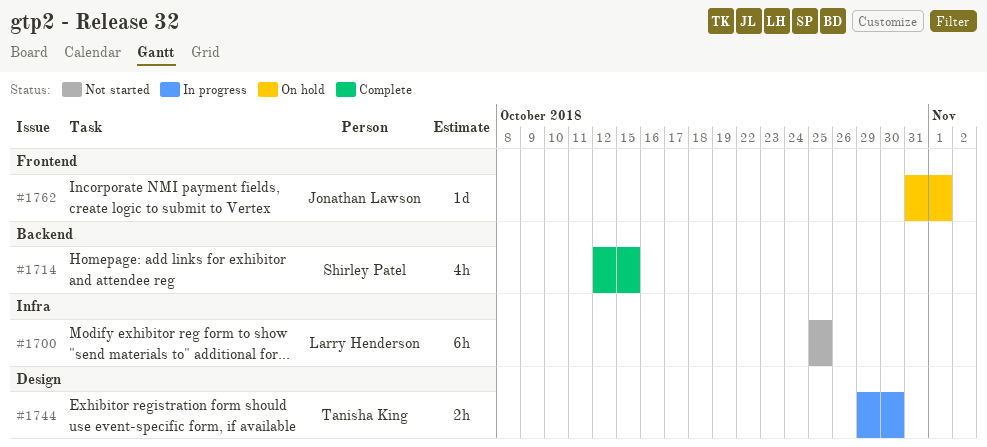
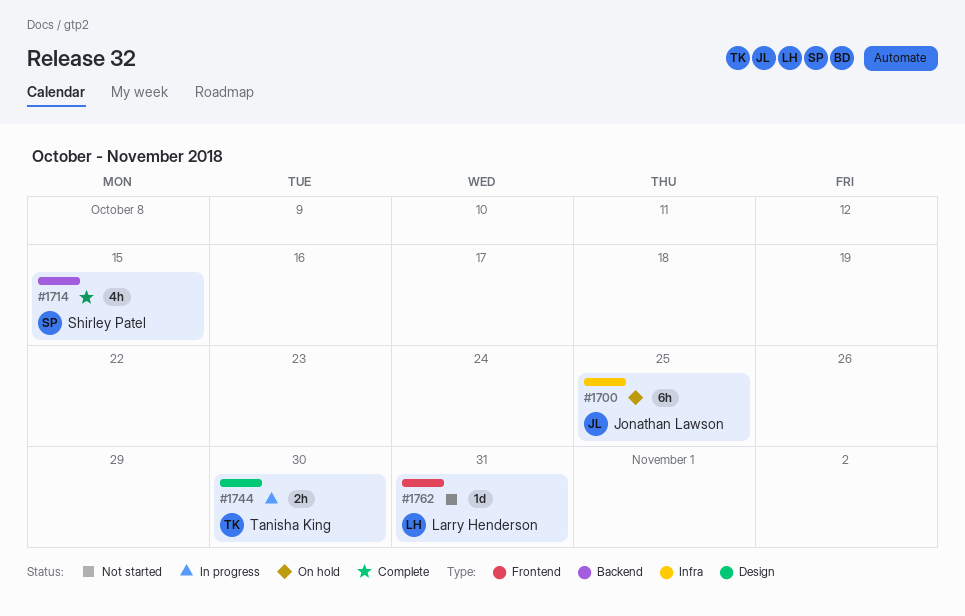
#1700, status: Not started -> On hold
#1700, owner: Larry Henderson -> Jonathan Lawson
#1762, status: On hold -> Not started
#1762, owner: Jonathan Lawson -> Larry Henderson
#1762, due: Nov 1 -> Oct 31

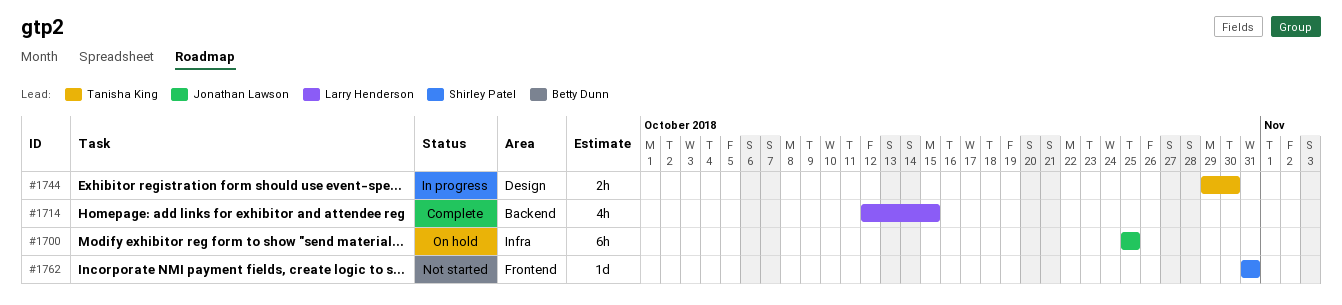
#1714, owner: Shirley Patel -> Larry Henderson
#1762, owner: Larry Henderson -> Shirley Patel

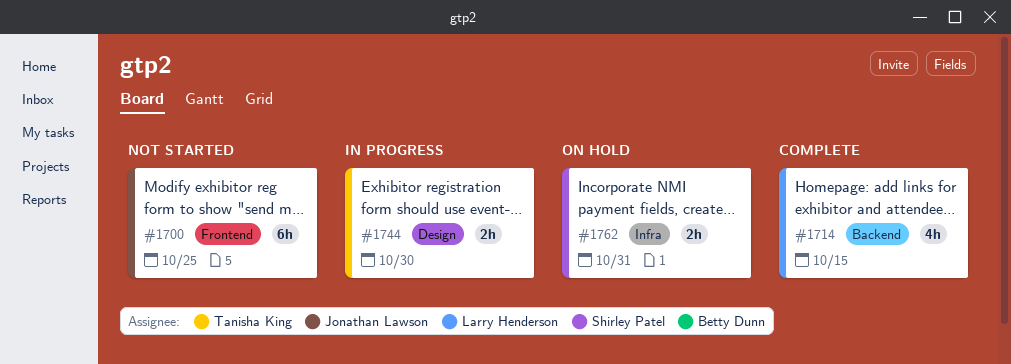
#1700, status: On hold -> Not started
#1700, label: Infra -> Frontend
#1762, status: Not started -> On hold
#1762, label: Frontend -> Infra
#1762, estimate: 1d -> 2h

